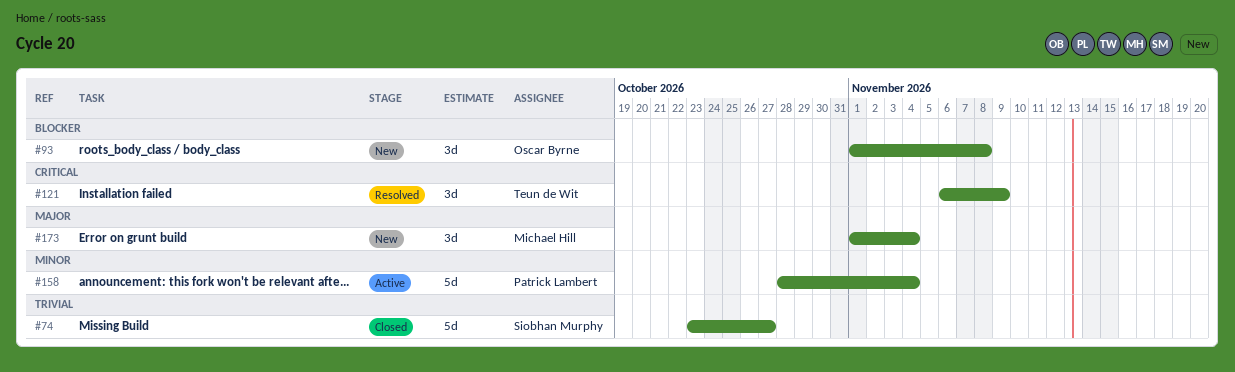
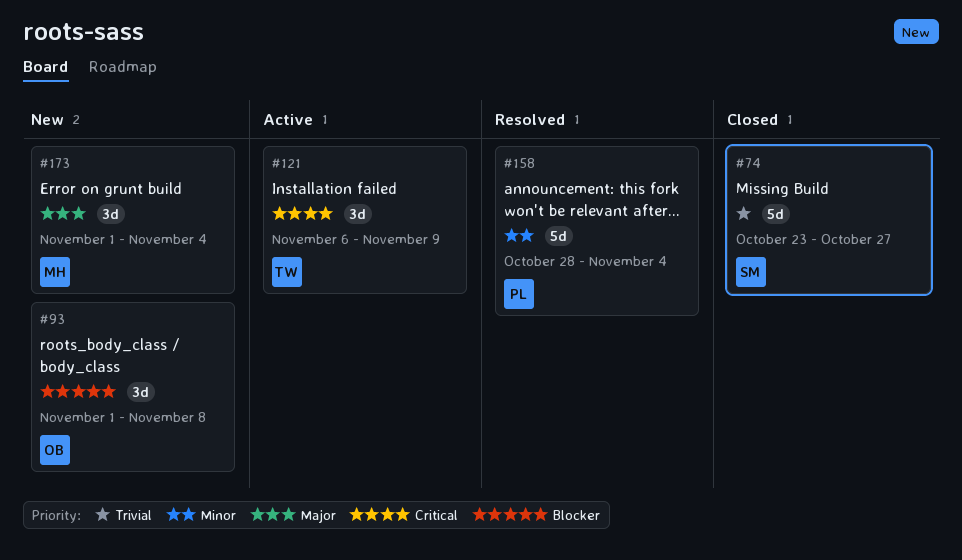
#121, status: Resolved -> Active
#158, status: Active -> Resolved

